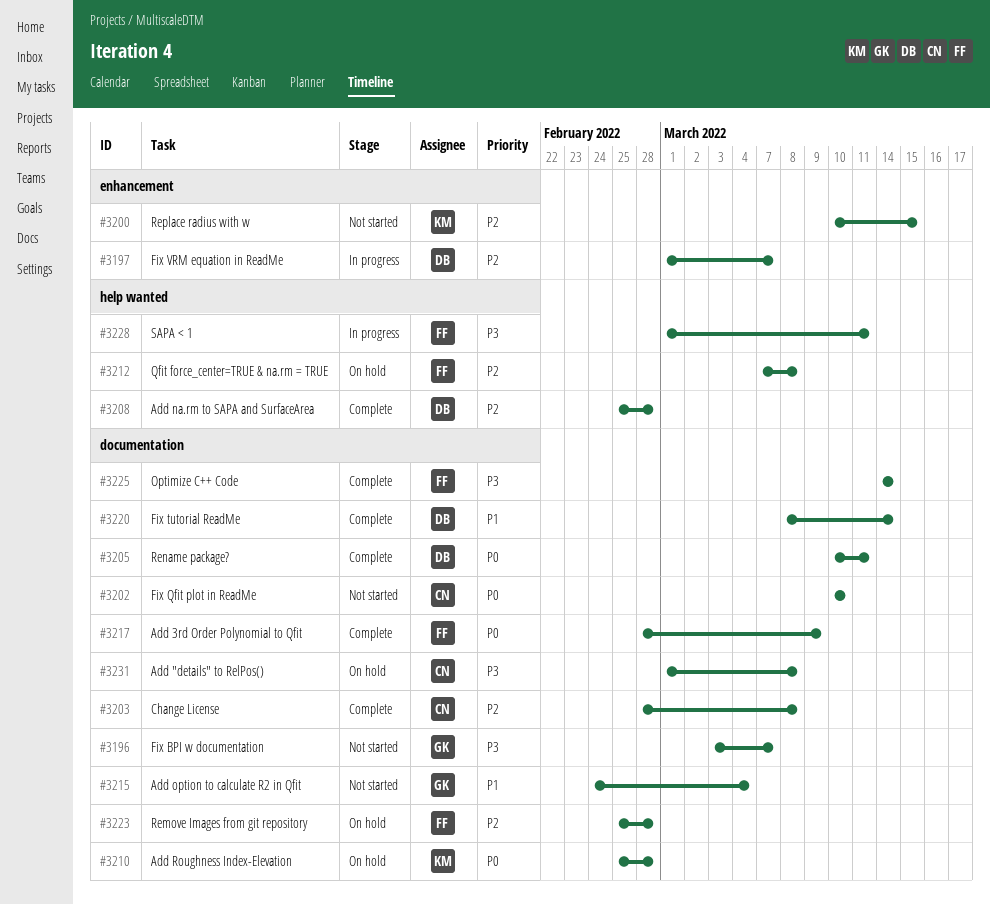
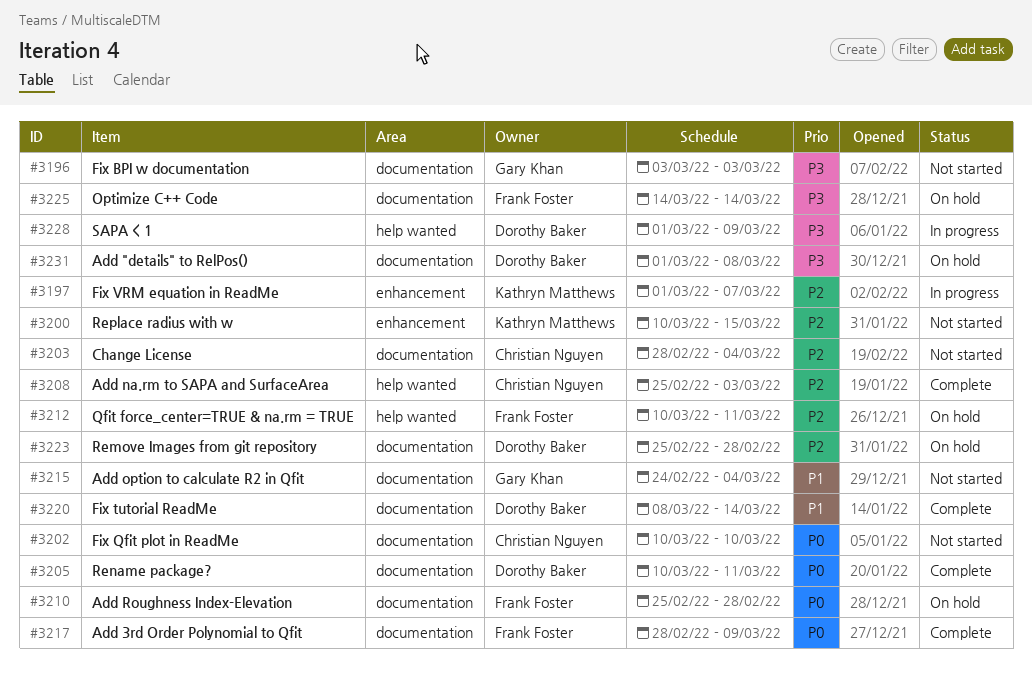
#3196, due: Mar 7 -> Mar 3
#3197, owner: Dorothy Baker -> Kathryn Matthews
#3203, status: Complete -> Not started
#3203, due: Mar 8 -> Mar 4
#3208, owner: Dorothy Baker -> Christian Nguyen
#3208, due: Feb 28 -> Mar 3
#3210, owner: Kathryn Matthews -> Frank Foster
#3212, start: Mar 7 -> Mar 10
#3212, due: Mar 8 -> Mar 11
#3223, owner: Frank Foster -> Dorothy Baker
#3225, status: Complete -> On hold
#3228, owner: Frank Foster -> Dorothy Baker
#3228, due: Mar 11 -> Mar 9
#3231, owner: Christian Nguyen -> Dorothy Baker

